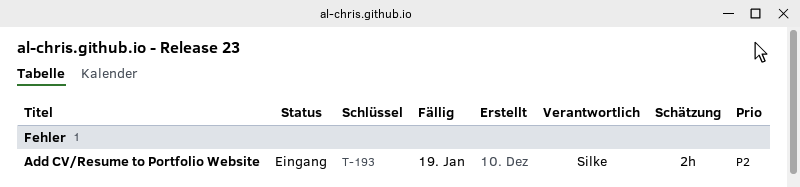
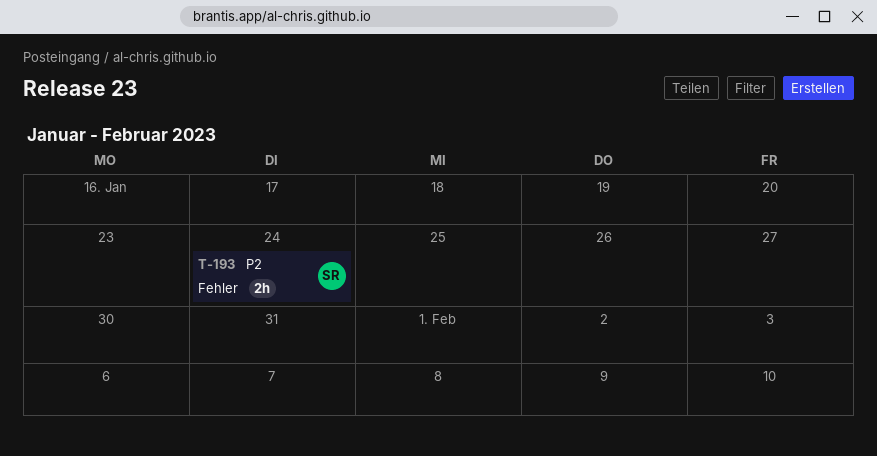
T-193, due: Jan 19 -> Jan 24

